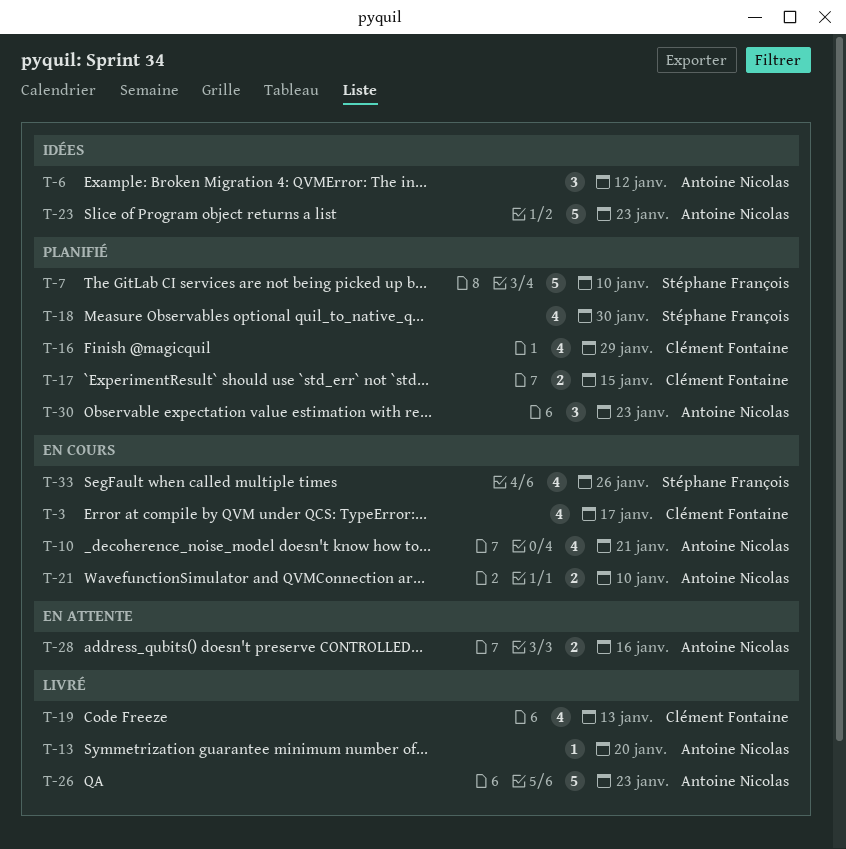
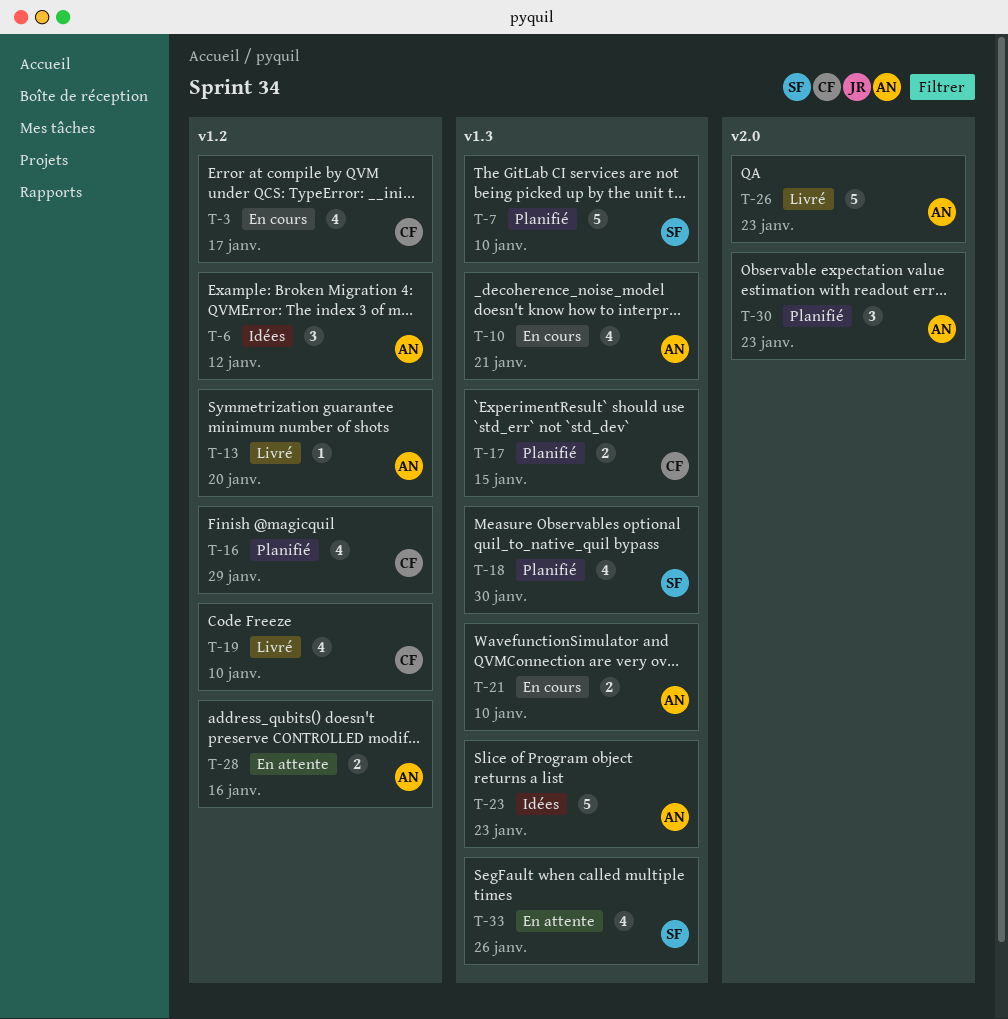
T-19, due: Jan 13 -> Jan 10
T-33, status: En cours -> En attente

